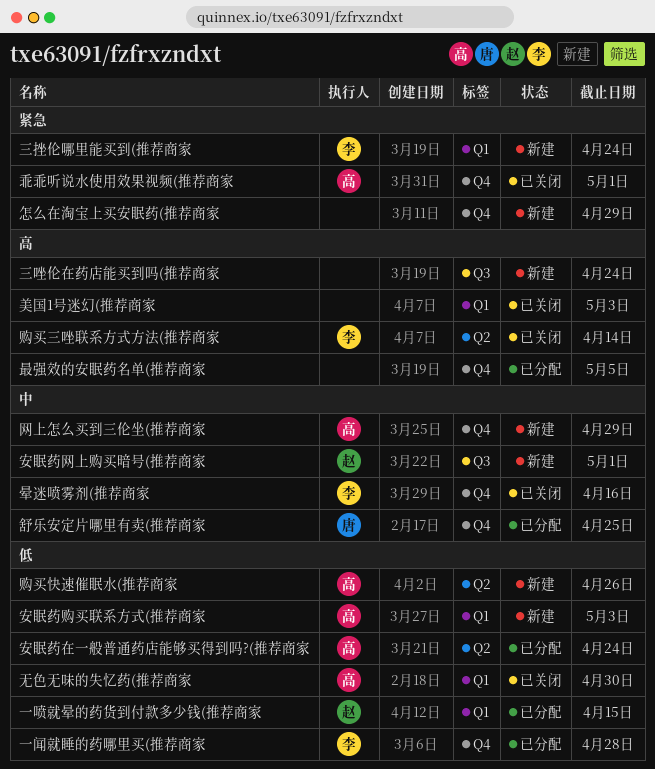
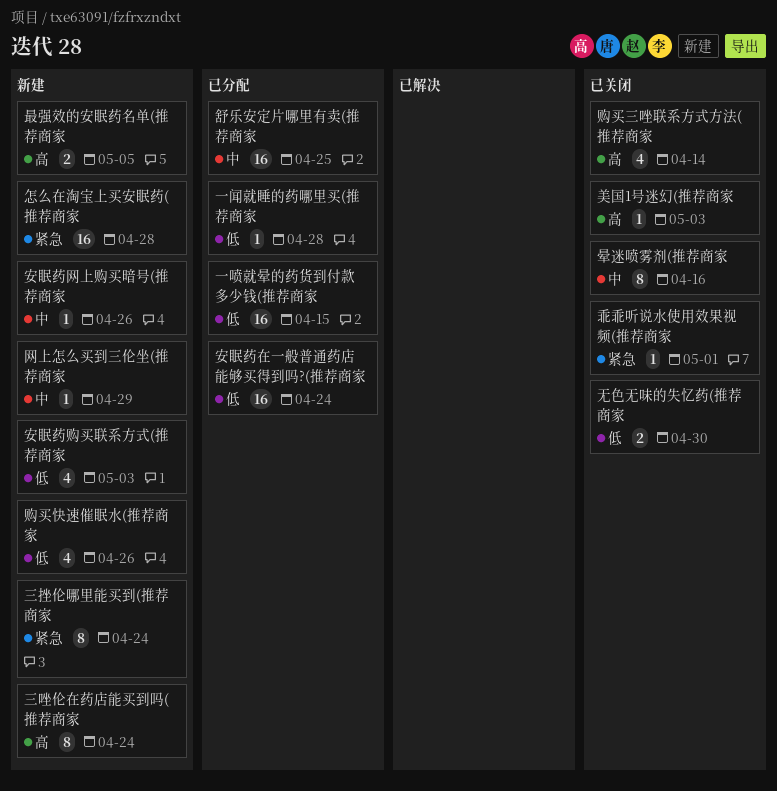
安眠药网上购买暗号(推荐商家, due: May 1 -> Apr 26
怎么在淘宝上买安眠药(推荐商家, due: Apr 29 -> Apr 28
最强效的安眠药名单(推荐商家, status: 已分配 -> 新建

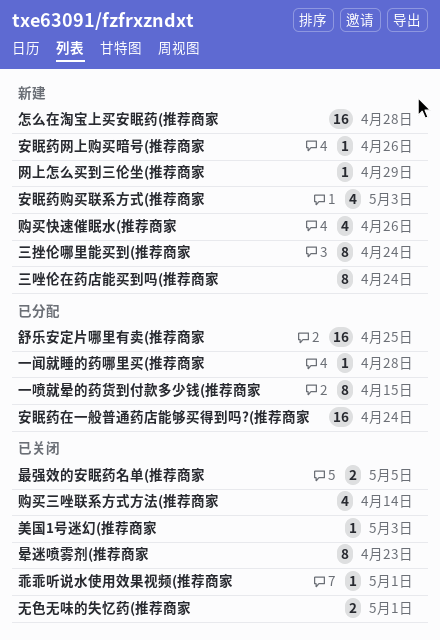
一喷就晕的药货到付款多少钱(推荐商家, estimate: 16 -> 8
无色无味的失忆药(推荐商家, due: Apr 30 -> May 1
晕迷喷雾剂(推荐商家, due: Apr 16 -> Apr 23
最强效的安眠药名单(推荐商家, status: 新建 -> 已关闭

